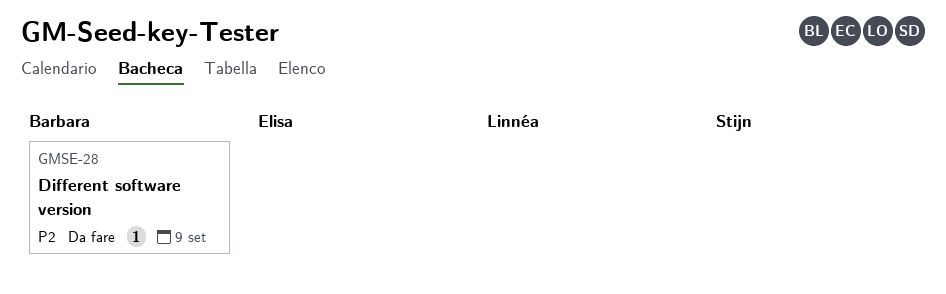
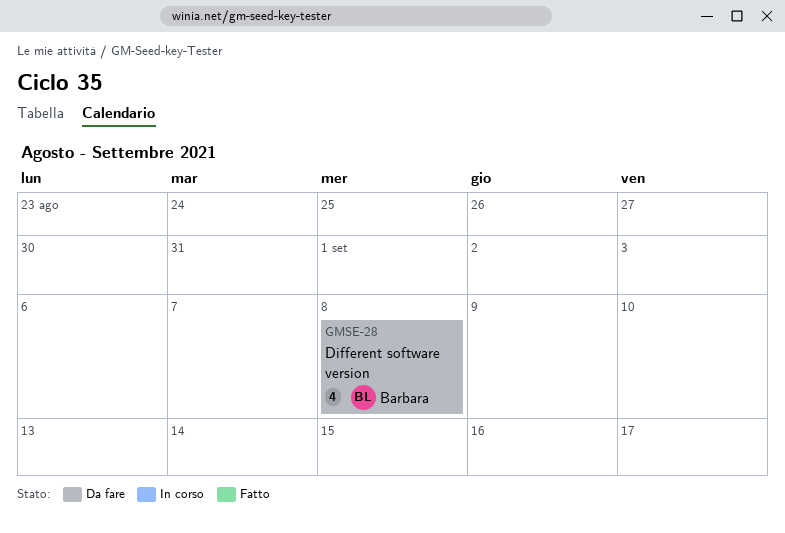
GMSE-28, estimate: 1 -> 4
GMSE-28, due: Sep 9 -> Sep 8

